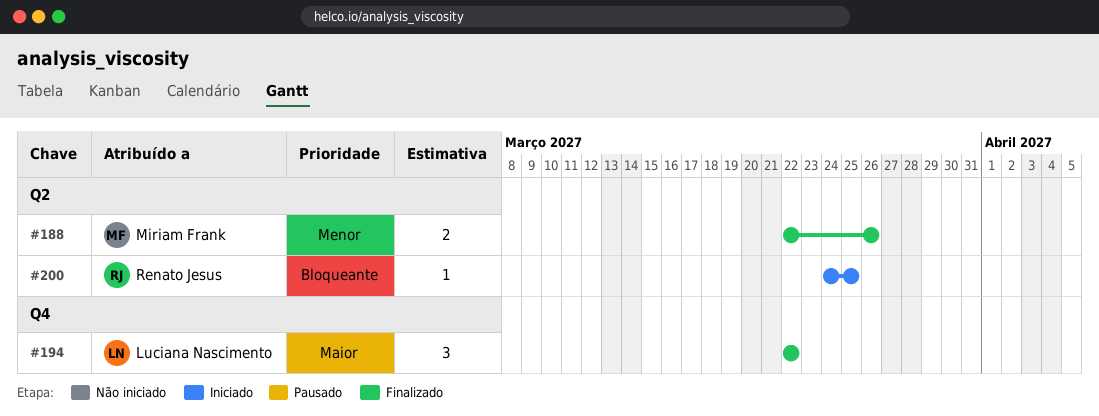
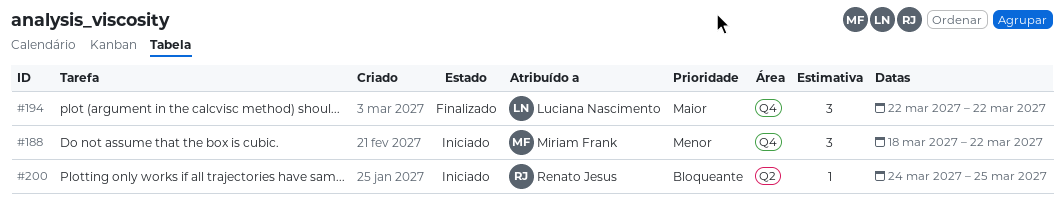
#188, status: Finalizado -> Iniciado
#188, label: Q2 -> Q4
#188, estimate: 2 -> 3
#188, start: Mar 22 -> Mar 18
#188, due: Mar 26 -> Mar 22

